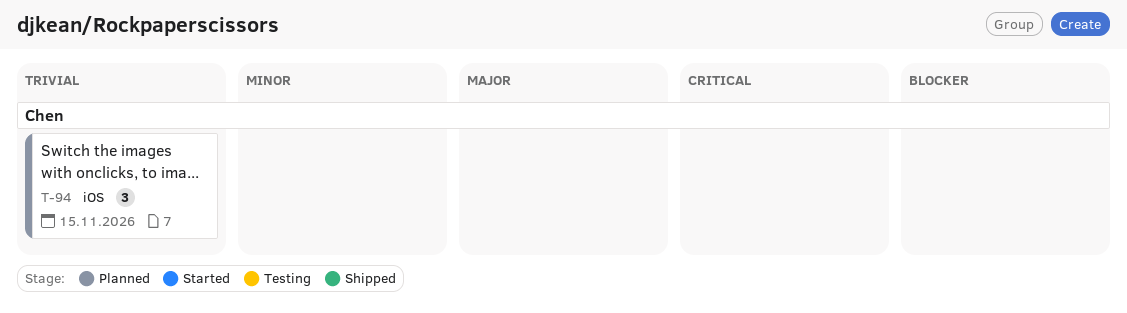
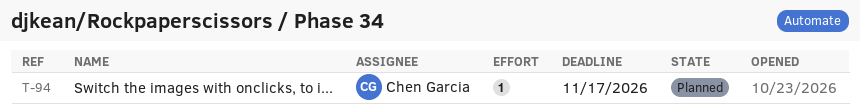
T-94, estimate: 3 -> 1
T-94, due: Nov 15 -> Nov 17

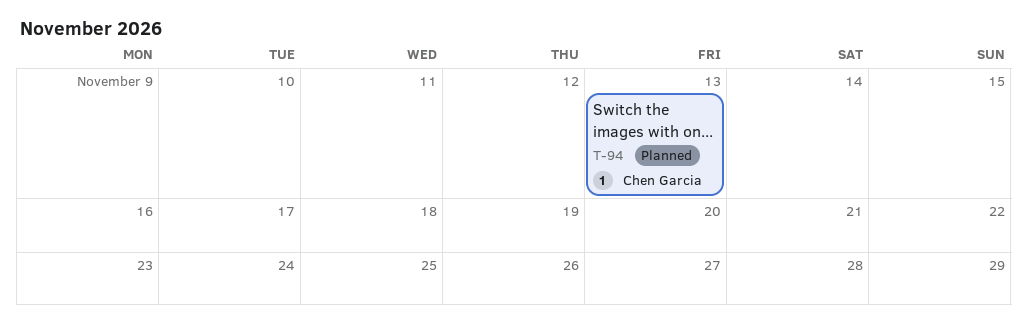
T-94, due: Nov 17 -> Nov 13

